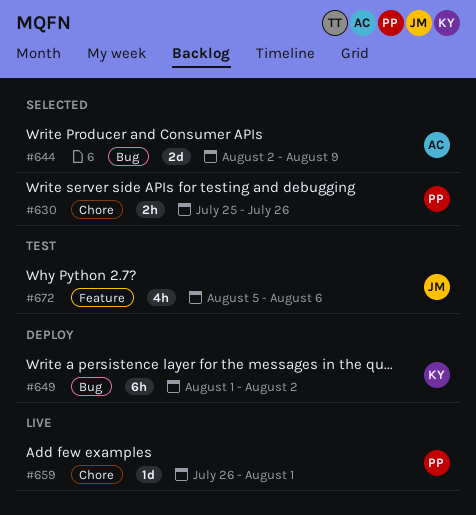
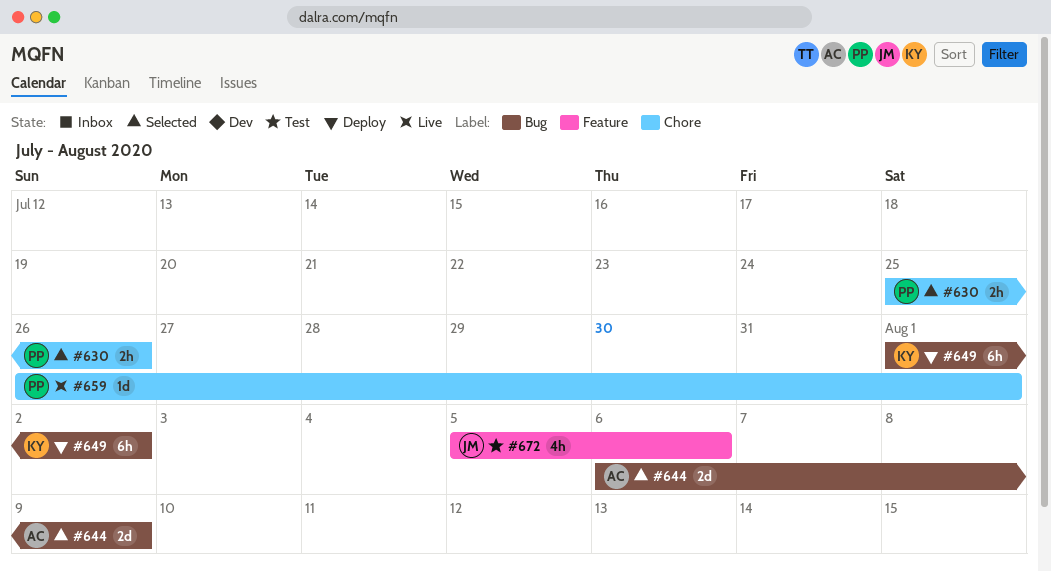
#644, start: Aug 2 -> Aug 6

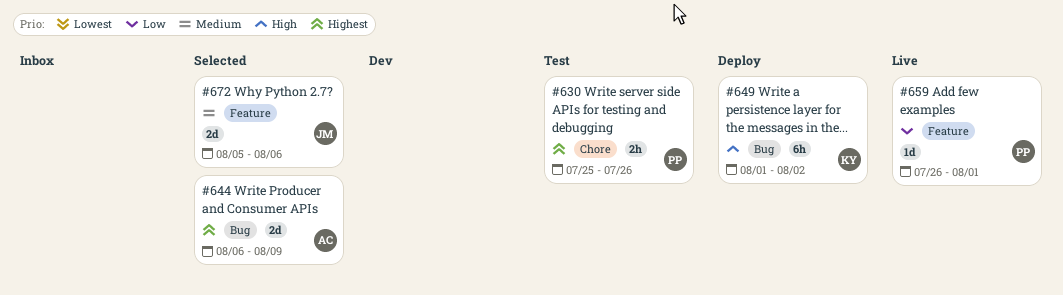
#630, status: Selected -> Test
#659, label: Chore -> Feature
#672, status: Test -> Selected
#672, estimate: 4h -> 2d

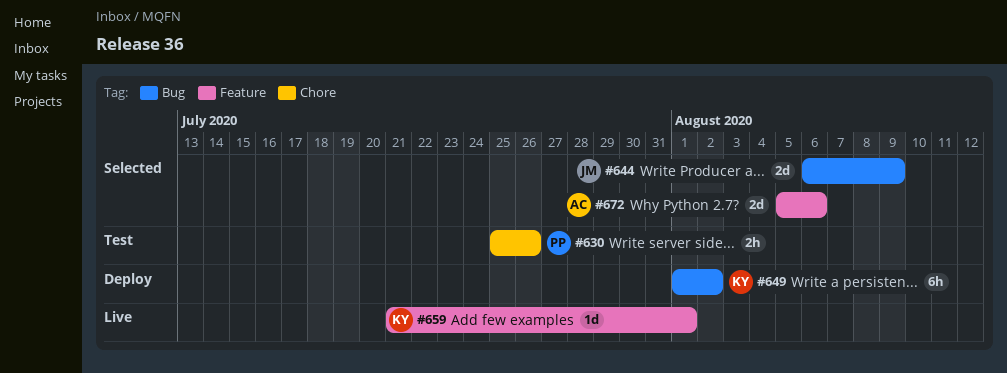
#644, owner: AC -> JM
#659, owner: PP -> KY
#659, start: Jul 26 -> Jul 21
#672, owner: JM -> AC

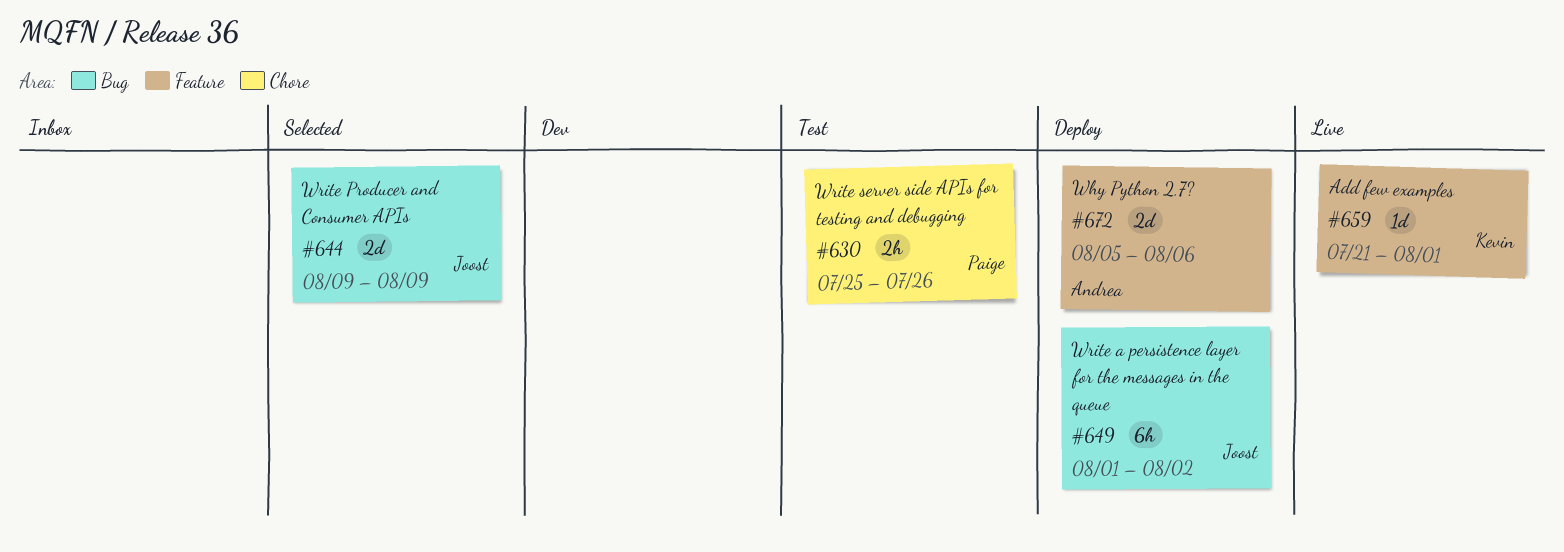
#644, start: Aug 6 -> Aug 9
#649, owner: Kevin -> Joost
#672, status: Selected -> Deploy

